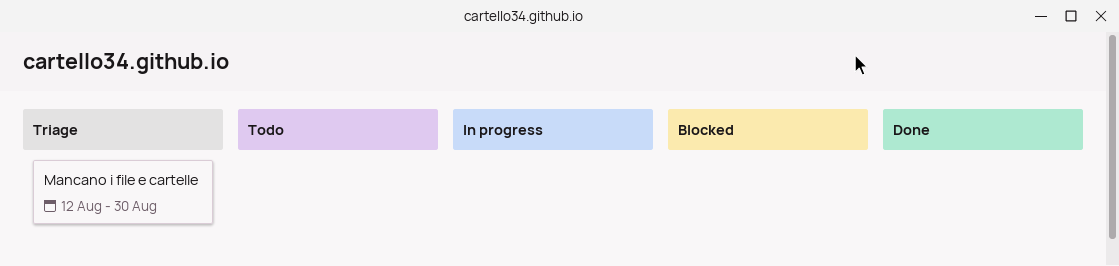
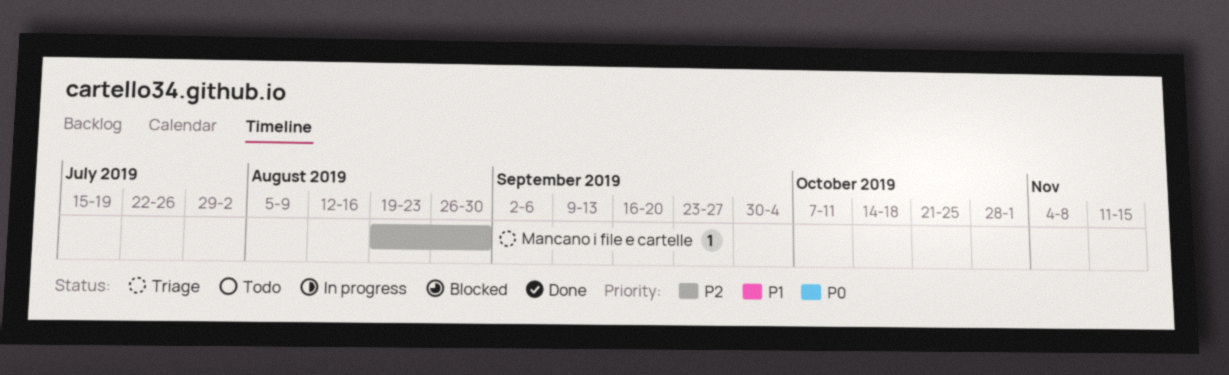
Mancano i file e cartelle, start: Aug 12 -> Aug 19

